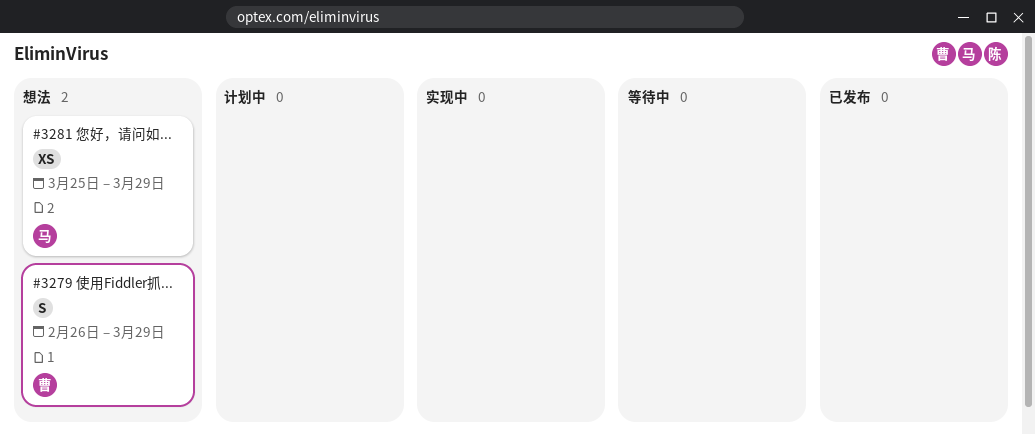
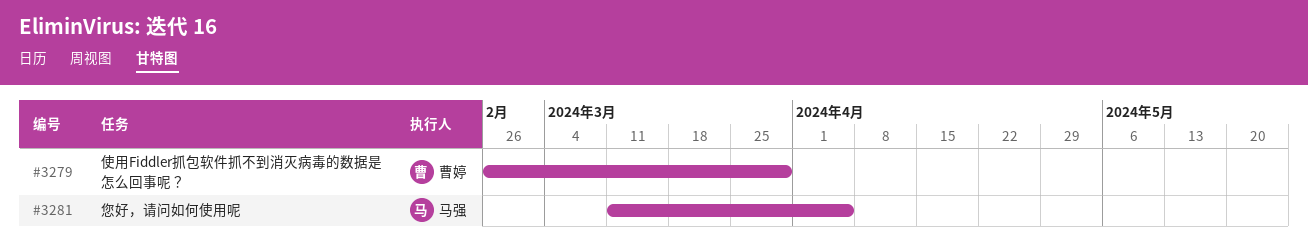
#3281, start: Mar 25 -> Mar 11
#3281, due: Mar 29 -> Apr 5

